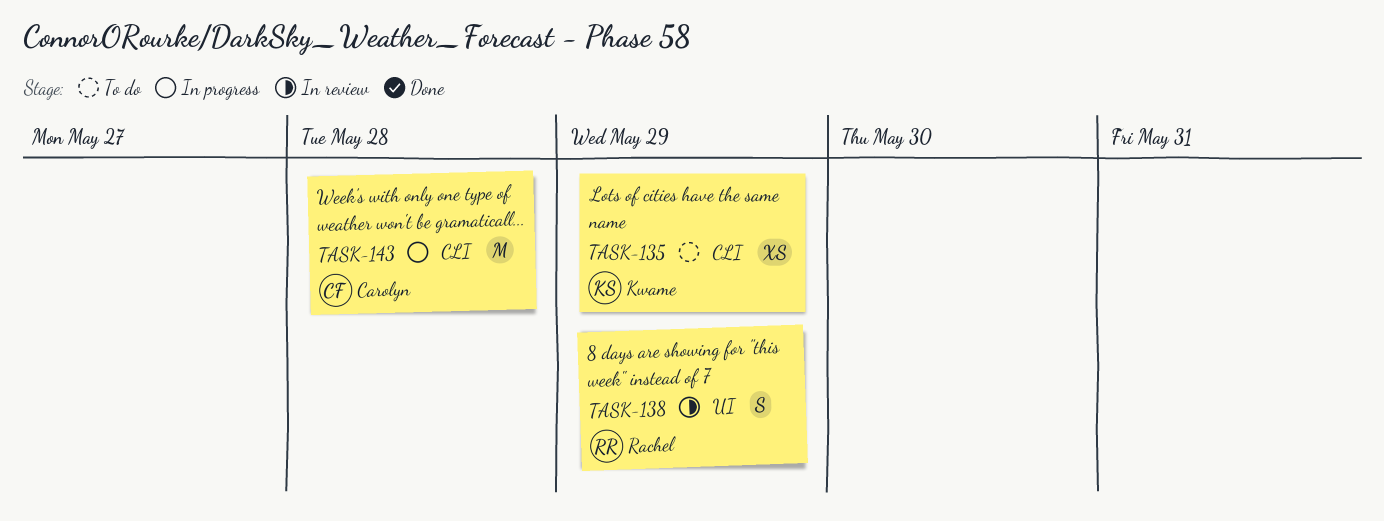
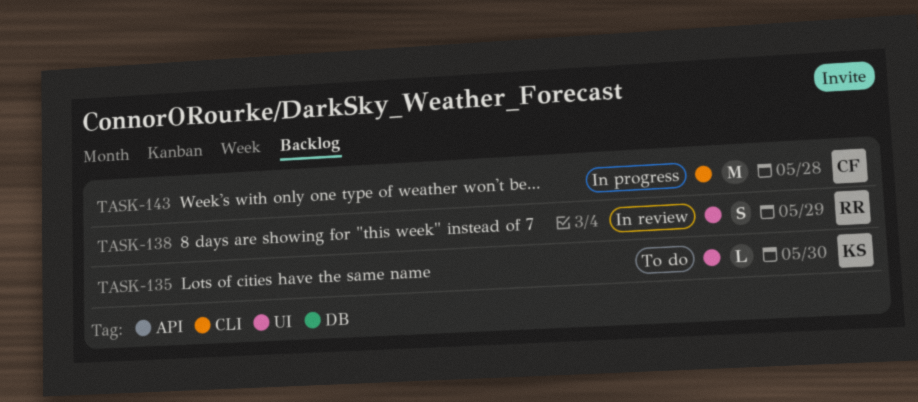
TASK-135, label: CLI -> UI
TASK-135, estimate: XS -> L
TASK-135, due: May 29 -> May 30

